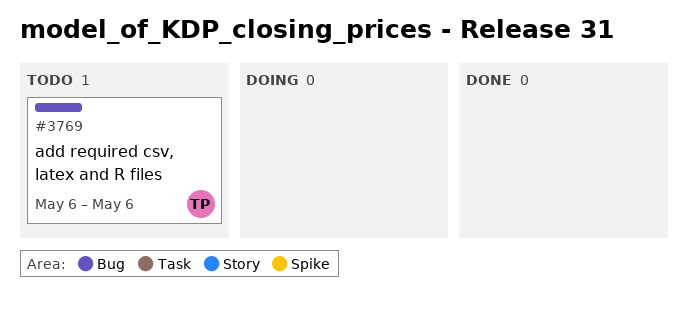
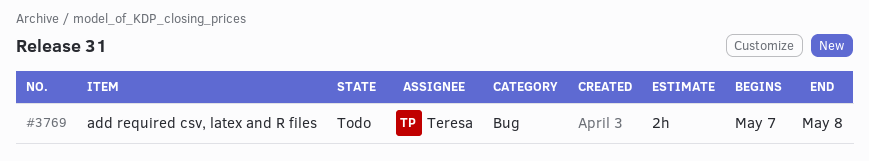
#3769, start: May 6 -> May 7
#3769, due: May 6 -> May 8

